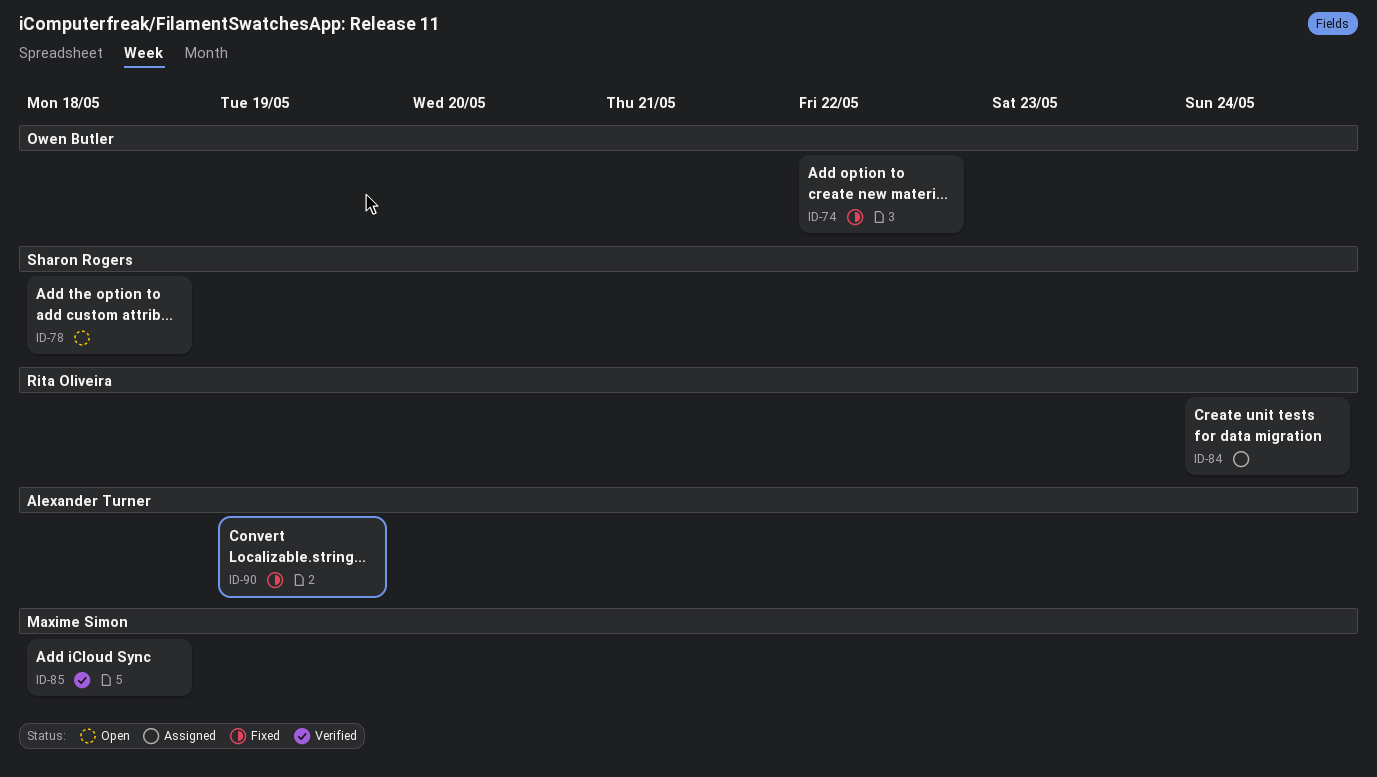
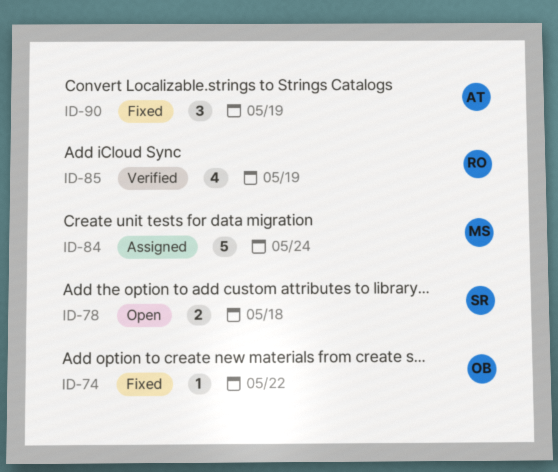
ID-84, owner: Rita Oliveira -> Maxime Simon
ID-85, owner: Maxime Simon -> Rita Oliveira
ID-85, due: May 18 -> May 19

